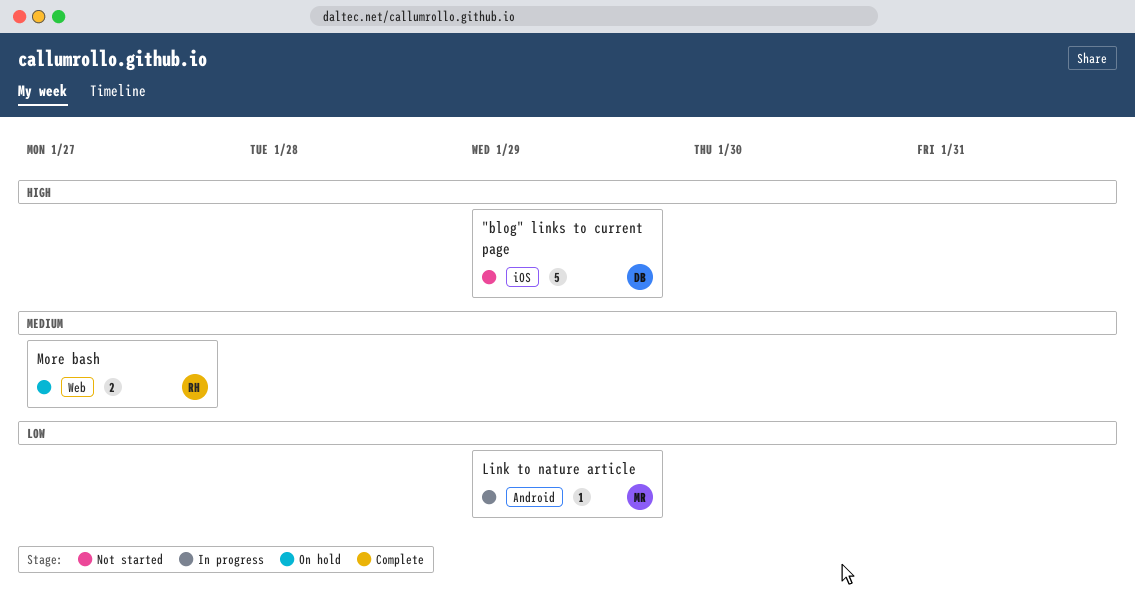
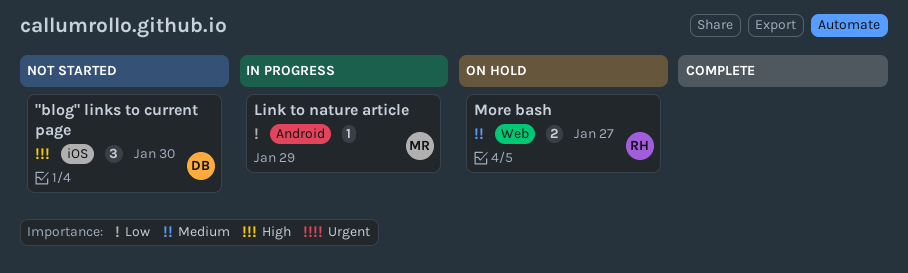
"blog" links to current page, estimate: 5 -> 3
"blog" links to current page, due: Jan 29 -> Jan 30

